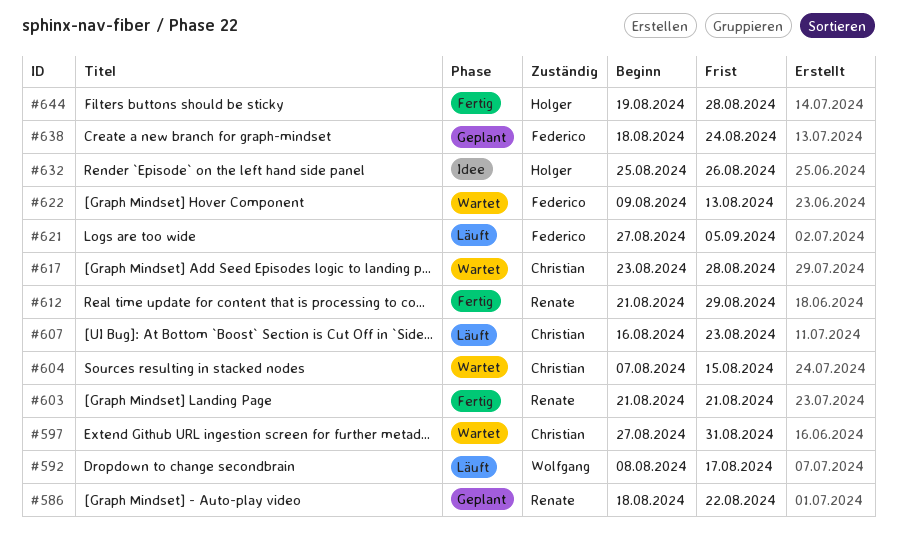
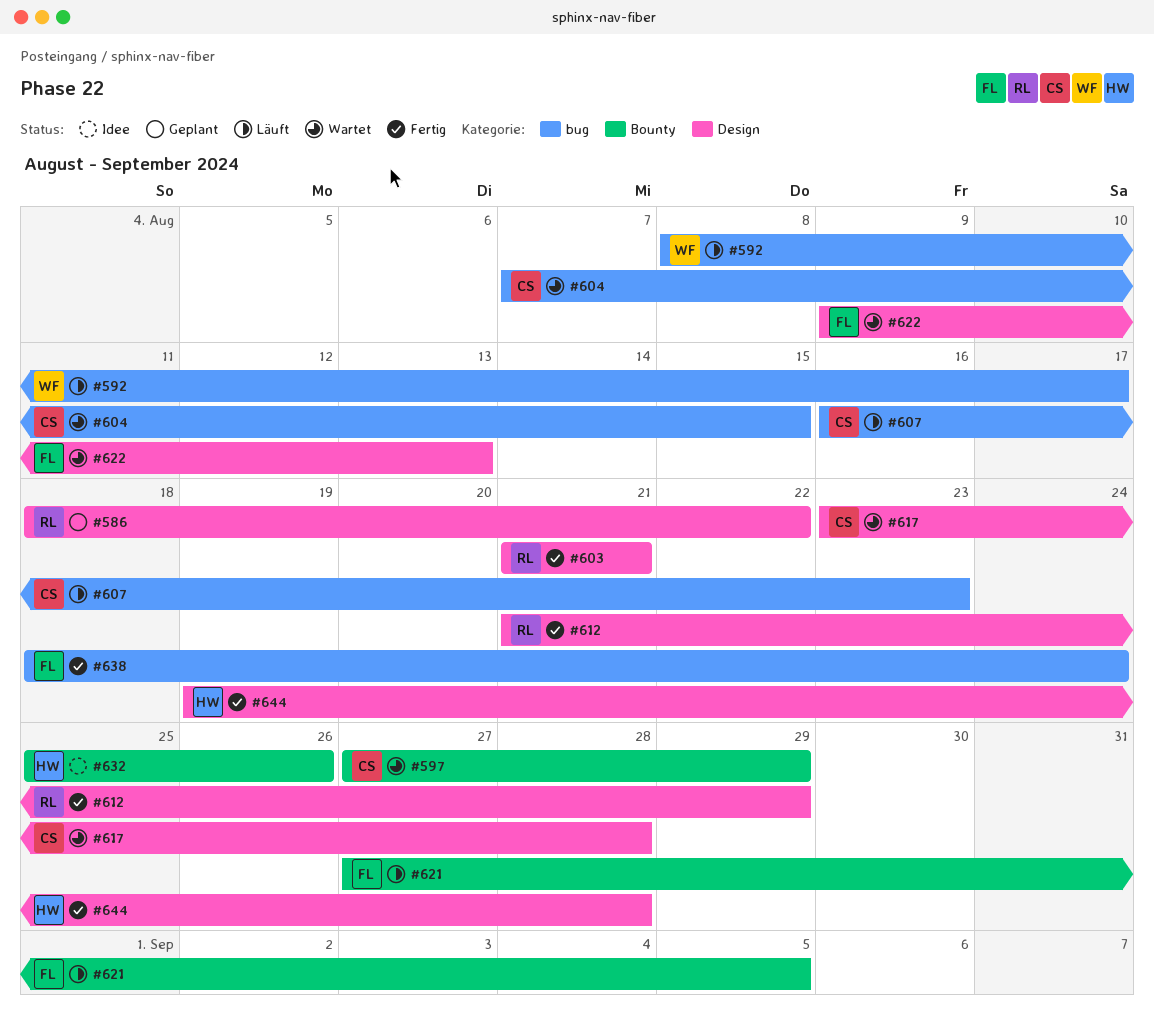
#597, due: Aug 31 -> Aug 29
#638, status: Geplant -> Fertig

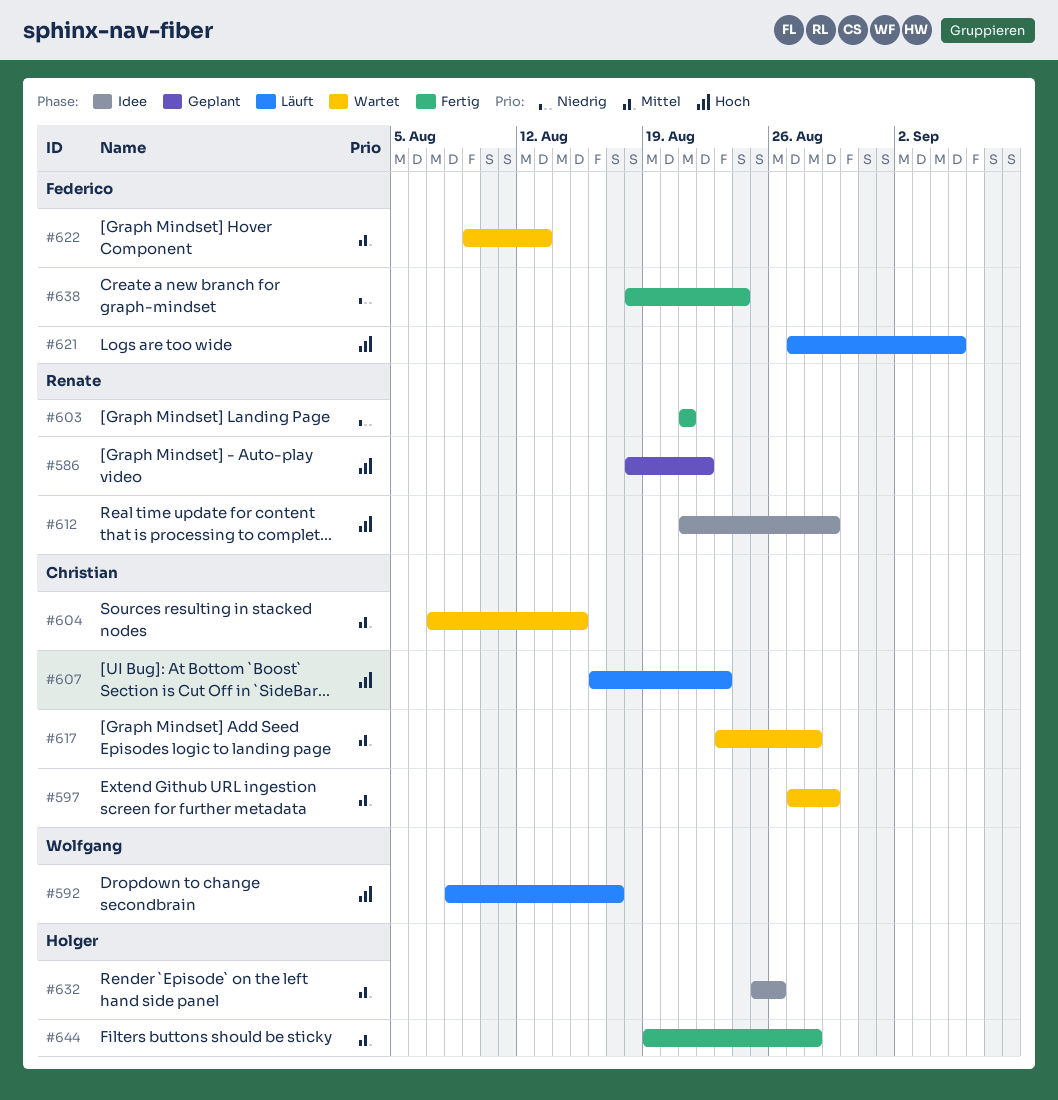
#612, status: Fertig -> Idee

